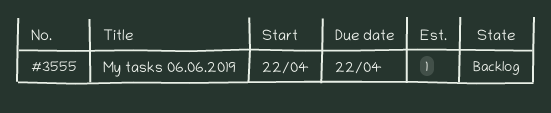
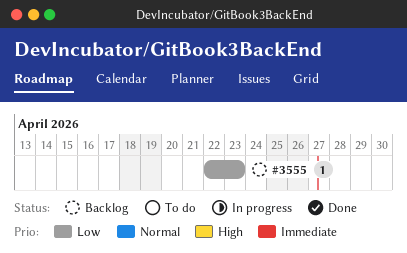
#3555, due: Apr 22 -> Apr 23

